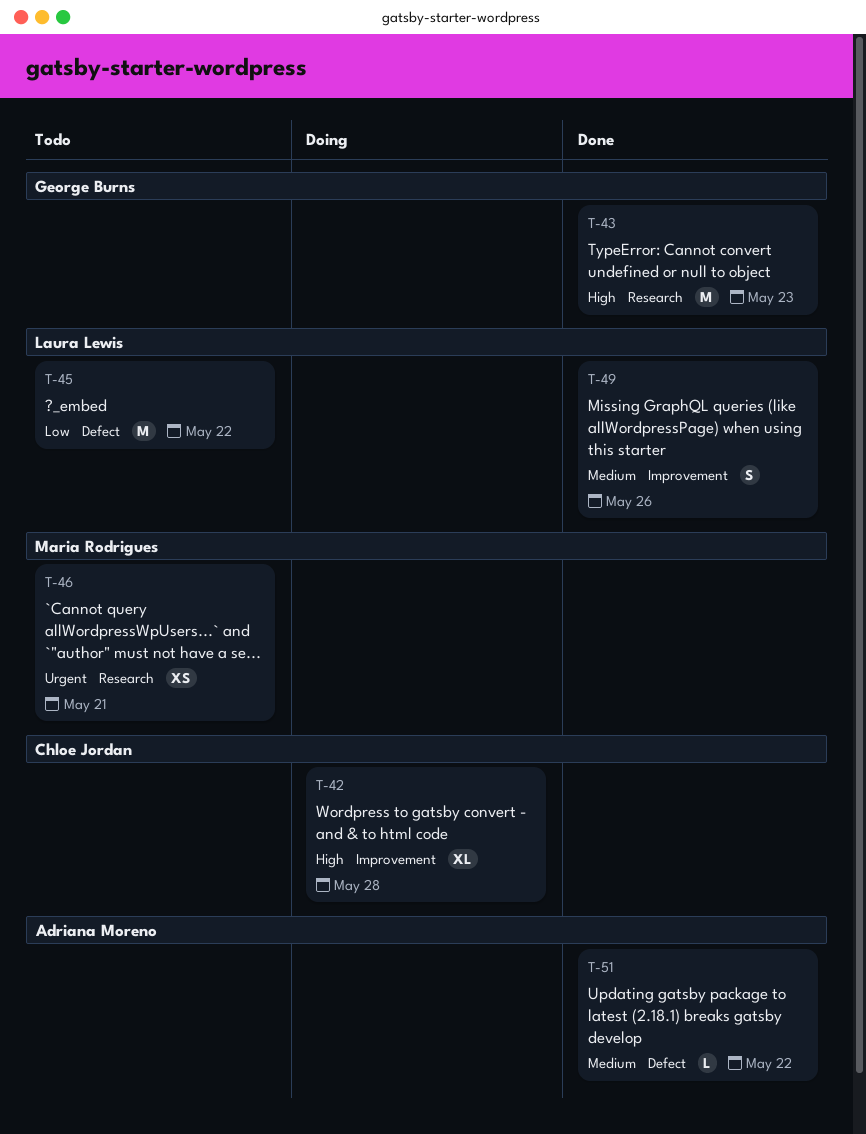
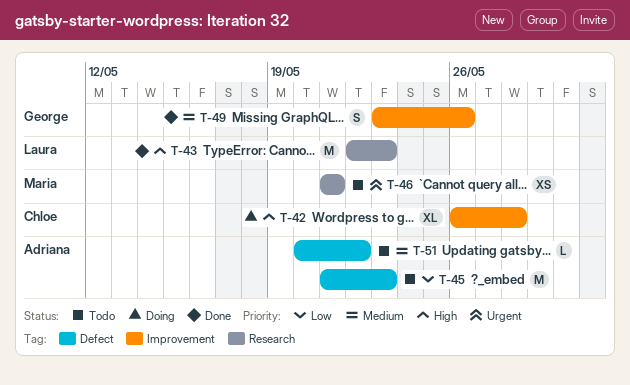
T-43, owner: George Burns -> Laura Lewis
T-45, owner: Laura Lewis -> Adriana Moreno
T-45, due: May 22 -> May 23
T-49, owner: Laura Lewis -> George Burns
T-51, status: Done -> Todo

